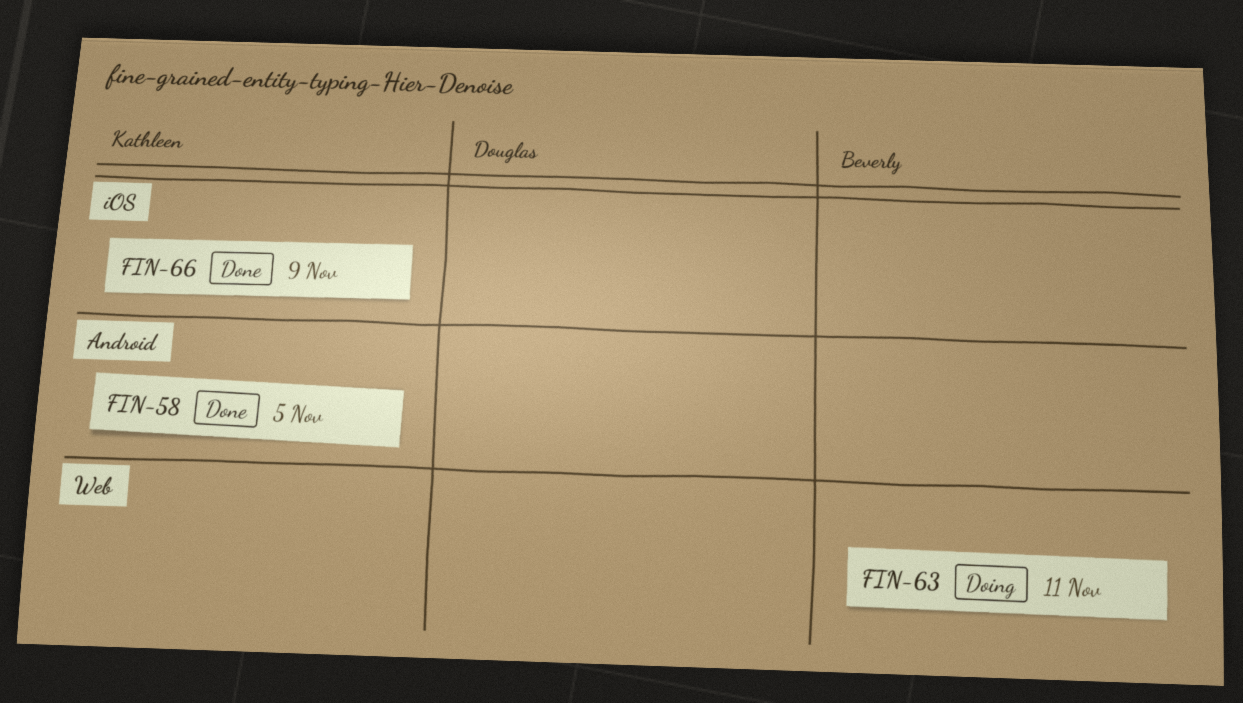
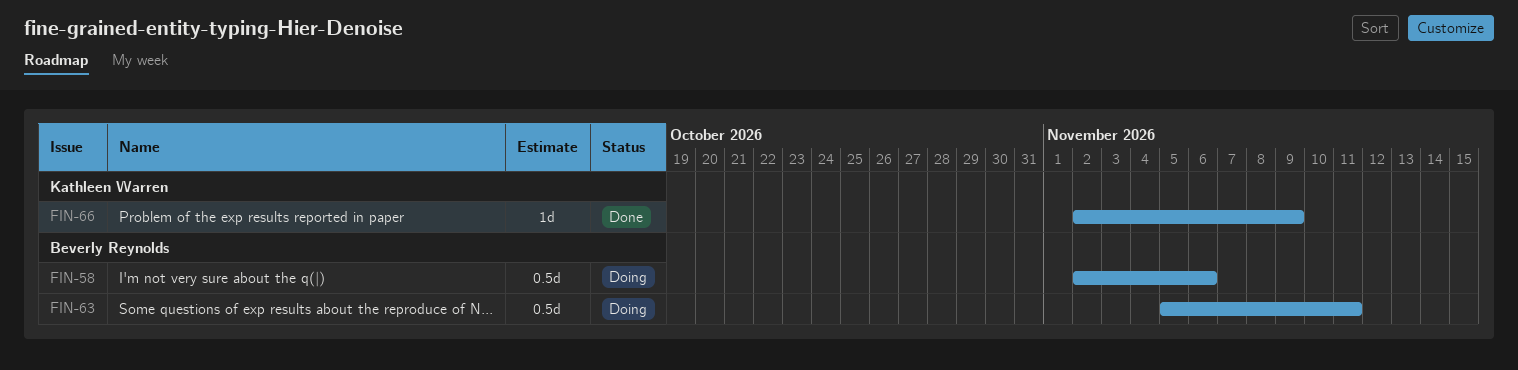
FIN-58, status: Done -> Doing
FIN-58, owner: Kathleen Warren -> Beverly Reynolds
FIN-58, due: Nov 5 -> Nov 6

